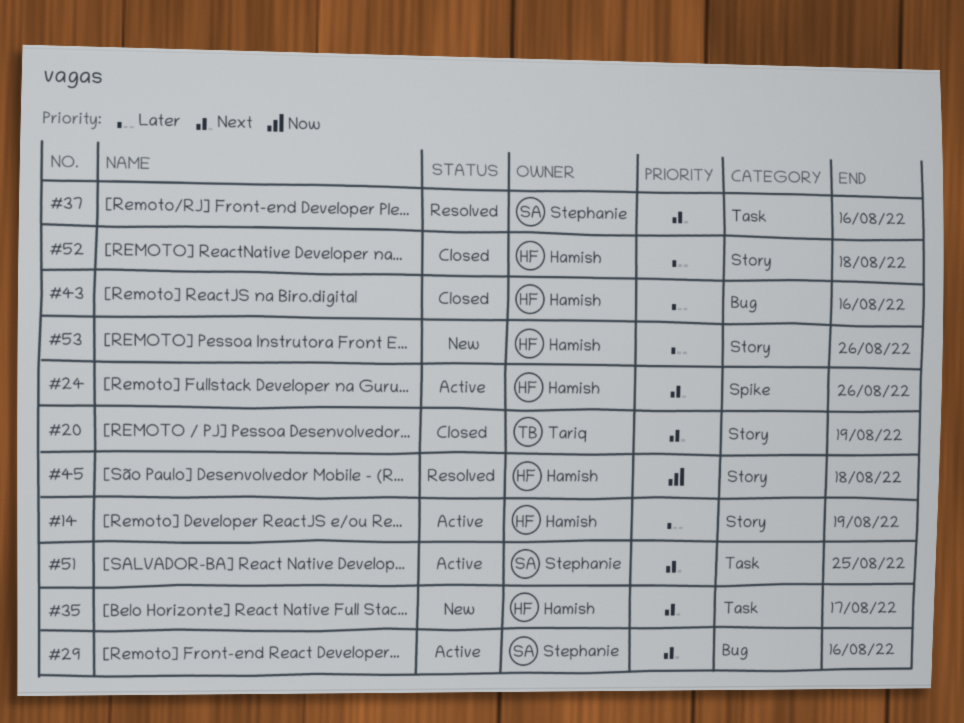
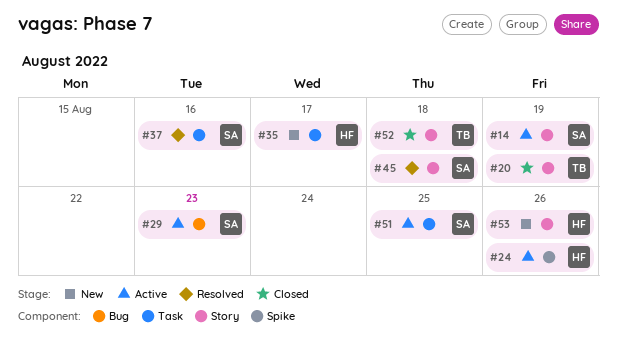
#14, owner: Hamish -> Stephanie
#29, due: Aug 16 -> Aug 23
#43: present -> none
#45, owner: Hamish -> Stephanie
#52, owner: Hamish -> Tariq

